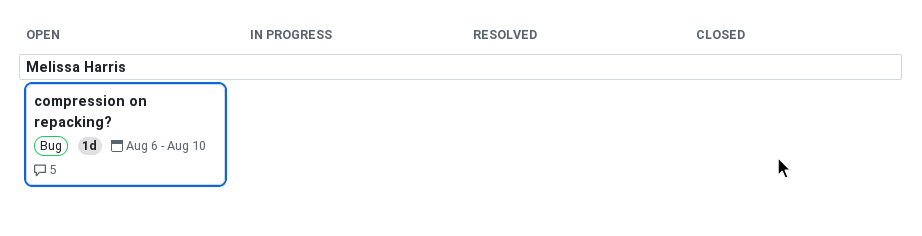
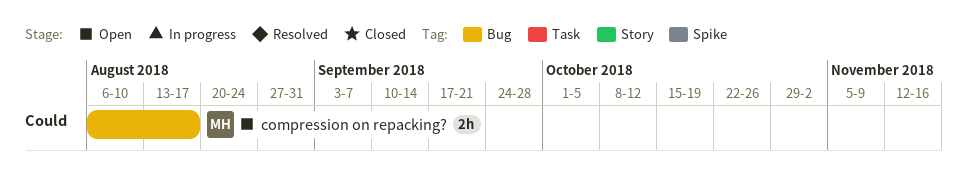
compression on repacking?, estimate: 1d -> 2h
compression on repacking?, due: Aug 10 -> Aug 17

